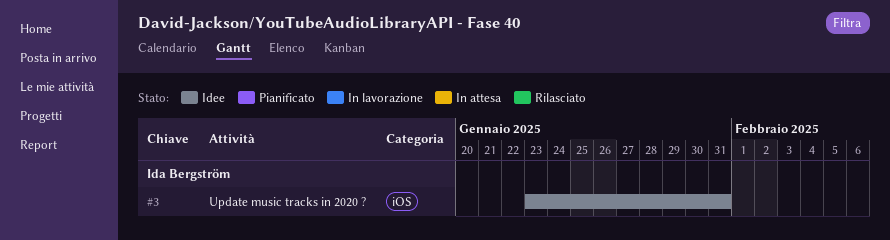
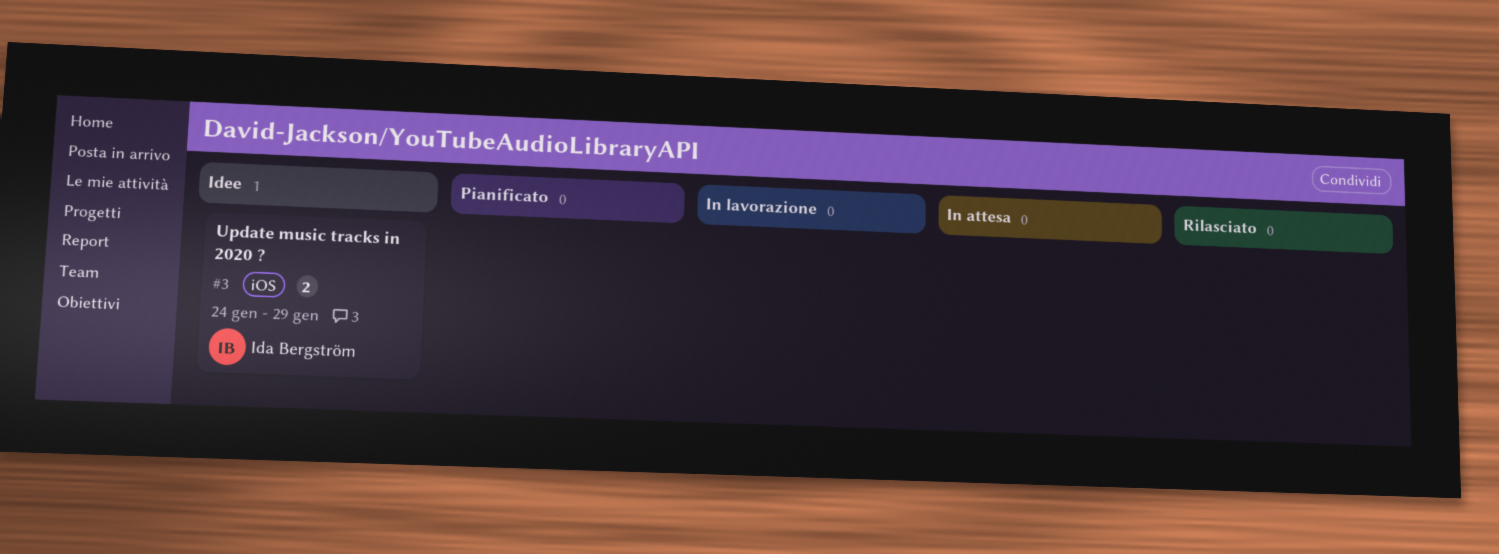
#3, start: Jan 23 -> Jan 24
#3, due: Jan 31 -> Jan 29

